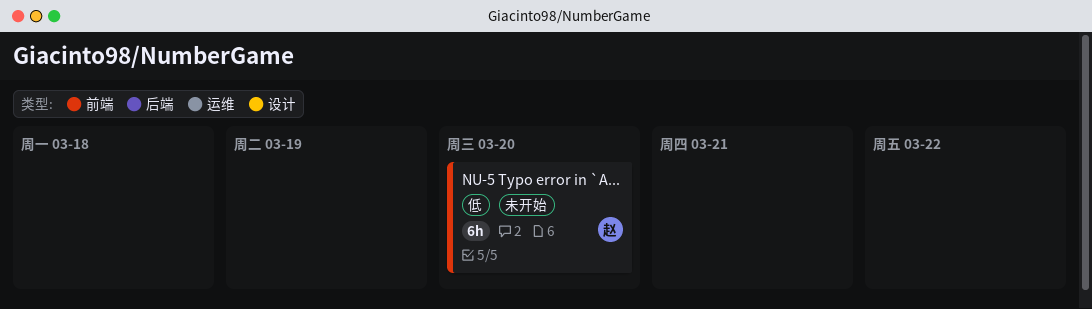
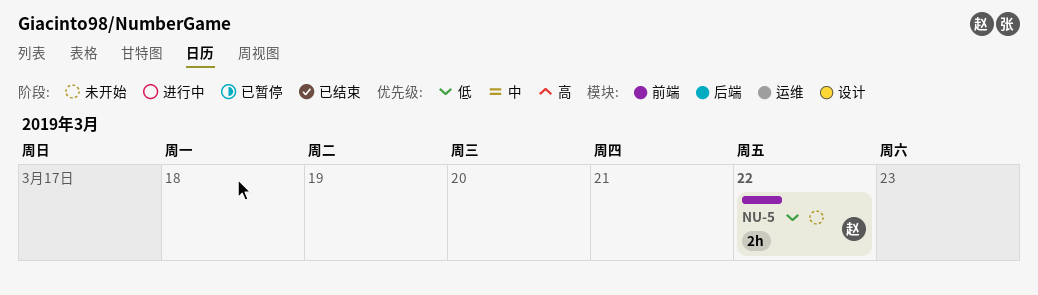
NU-5, estimate: 6h -> 2h
NU-5, due: Mar 20 -> Mar 22

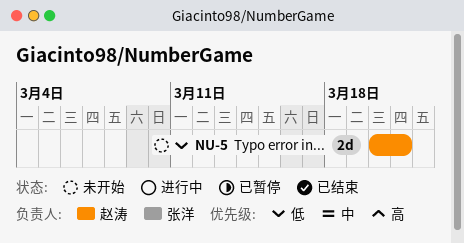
NU-5, estimate: 2h -> 2d
NU-5, due: Mar 22 -> Mar 21

